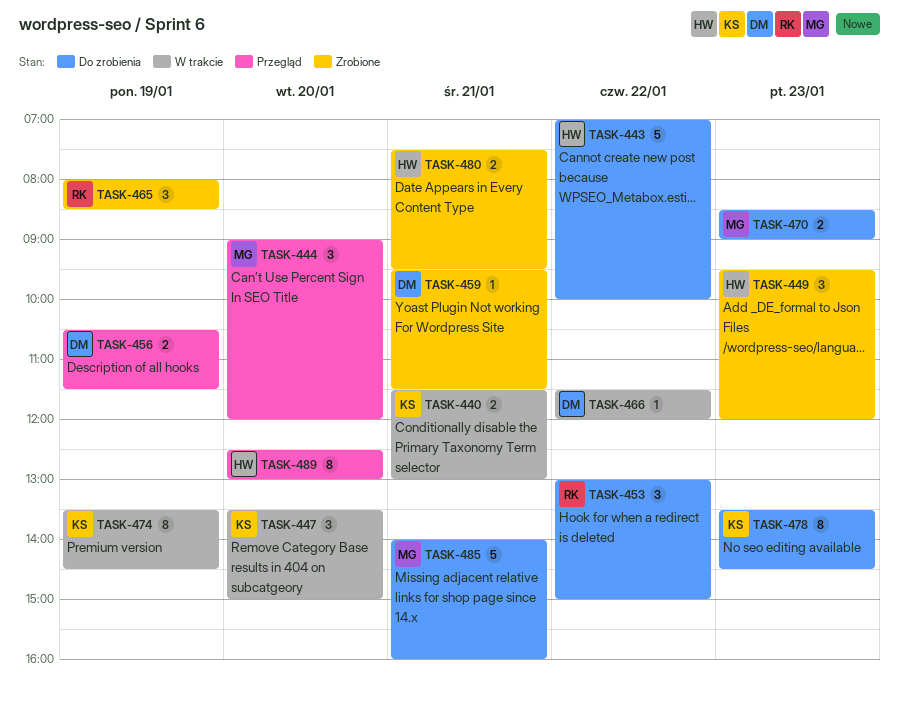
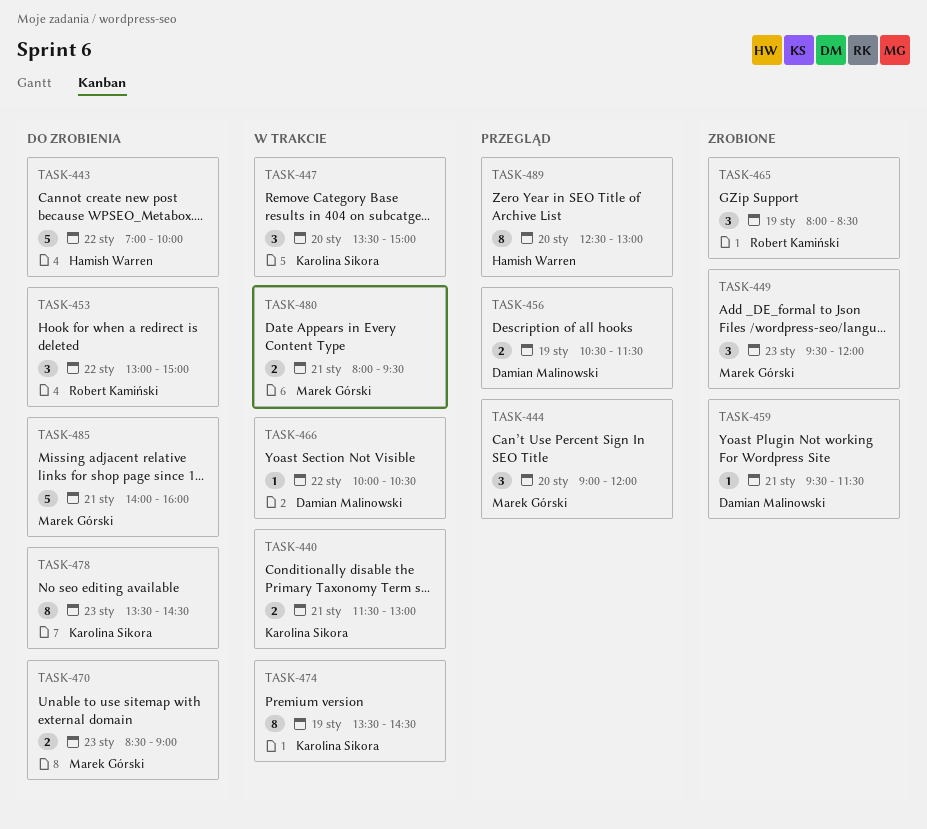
TASK-449, owner: Hamish Warren -> Marek Górski
TASK-466, begins: 11:30 -> 10:00
TASK-466, ends: 12:00 -> 10:30
TASK-480, status: Zrobione -> W trakcie
TASK-480, owner: Hamish Warren -> Marek Górski
TASK-480, begins: 07:30 -> 08:00

